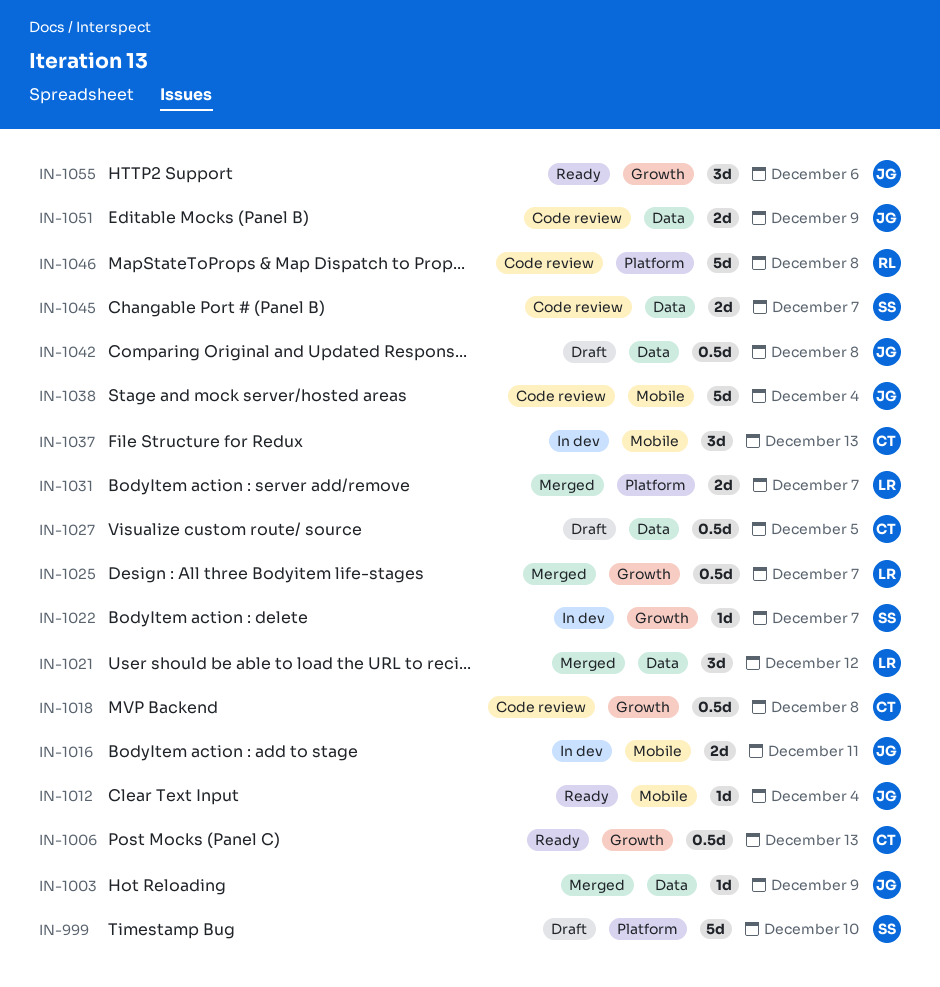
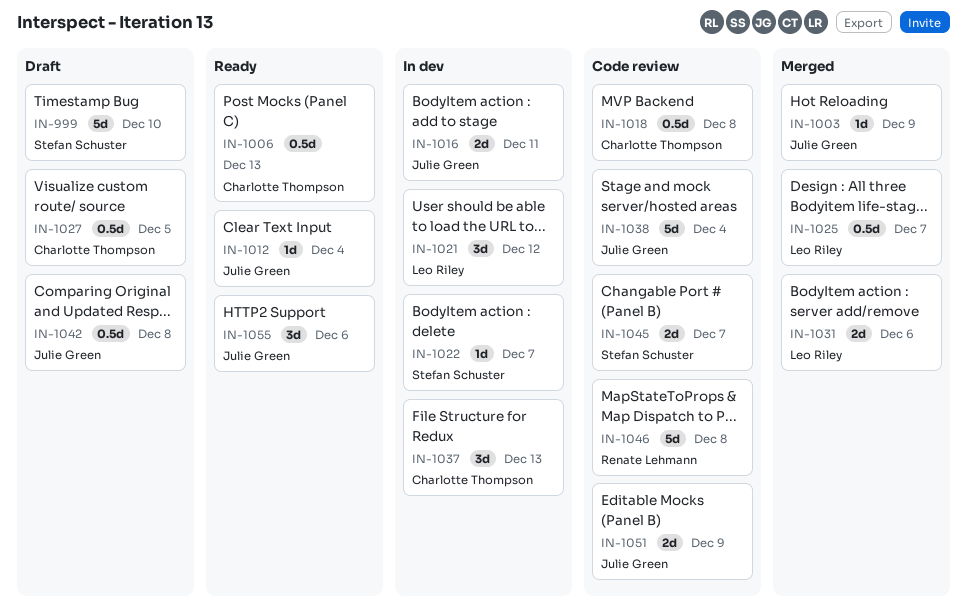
IN-1021, status: Merged -> In dev
IN-1031, due: Dec 7 -> Dec 6

